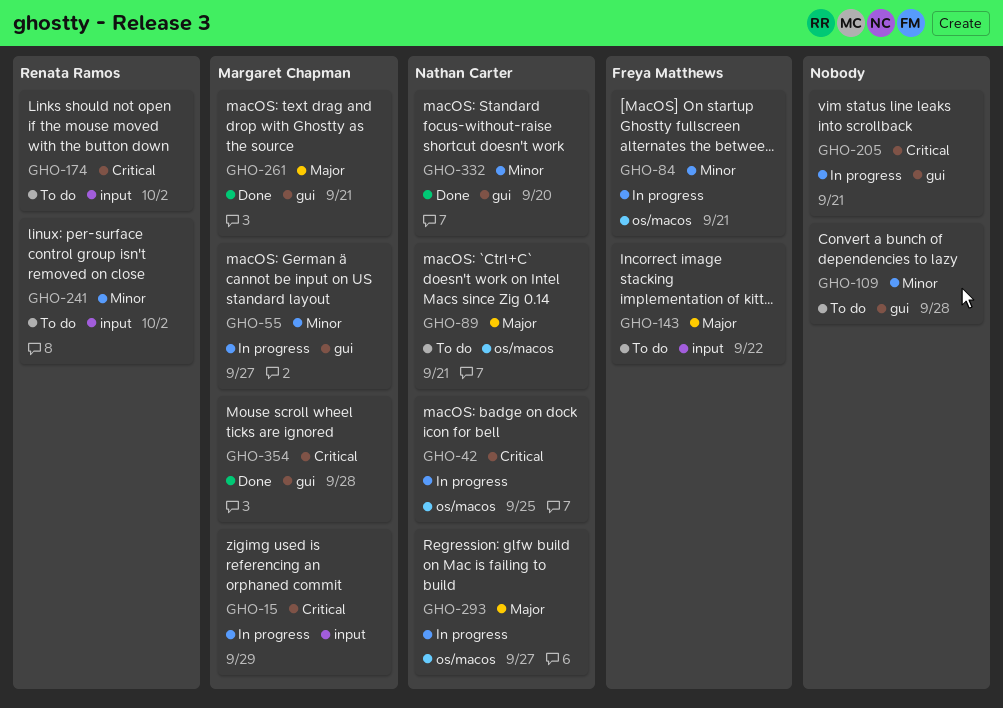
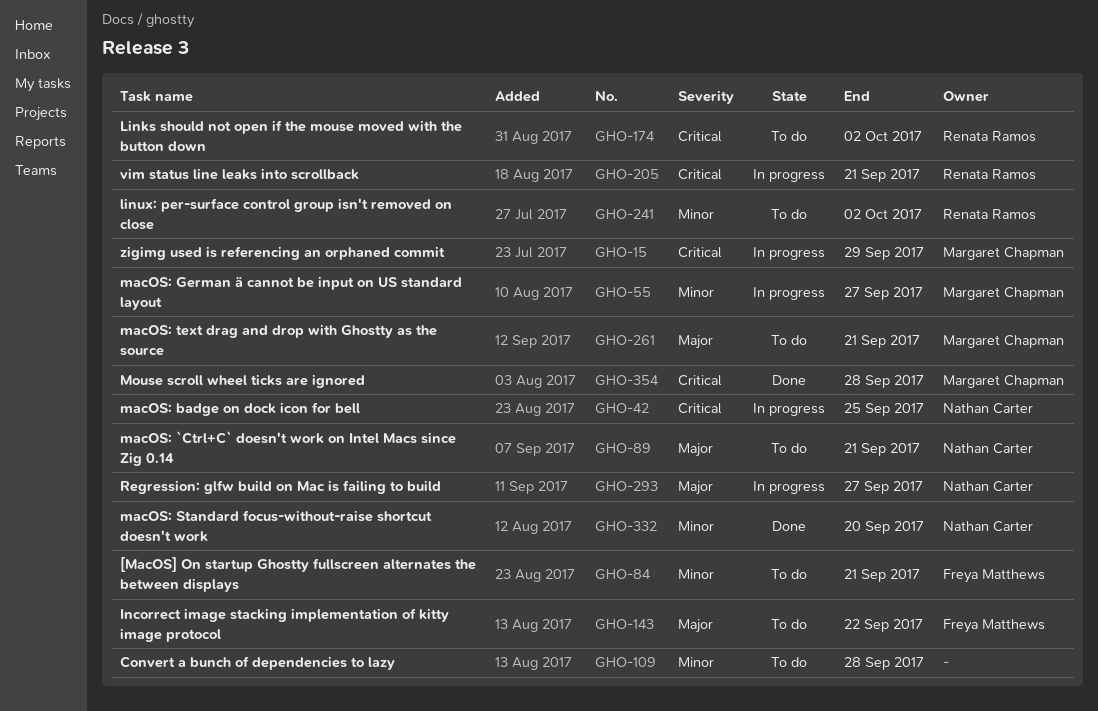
GHO-84, status: In progress -> To do
GHO-205, owner: none -> Renata Ramos
GHO-261, status: Done -> To do

